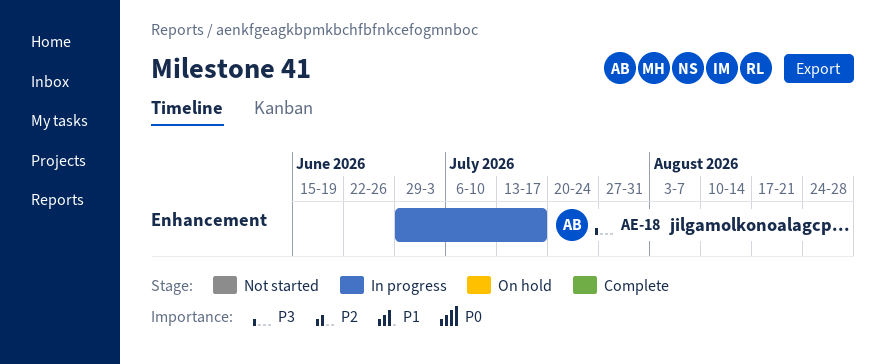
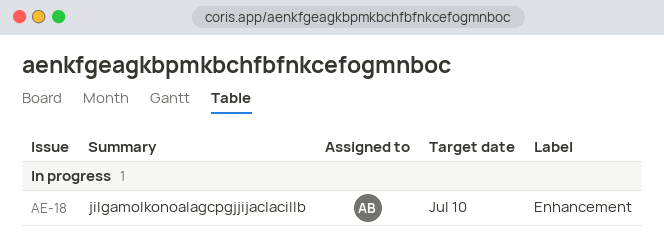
AE-18, due: Jul 17 -> Jul 10

